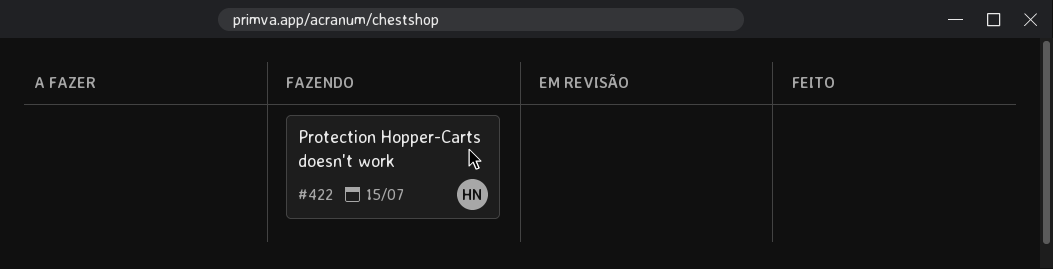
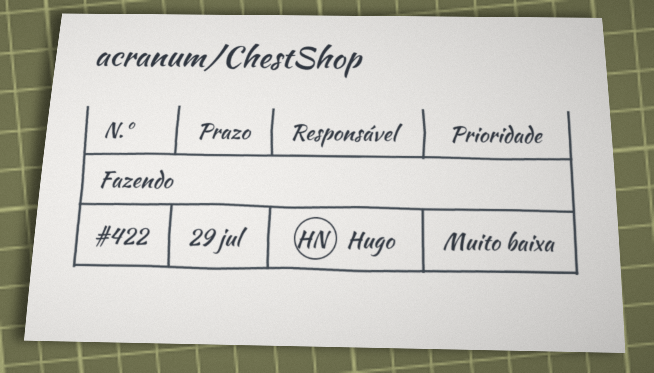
#422, due: Jul 15 -> Jul 29

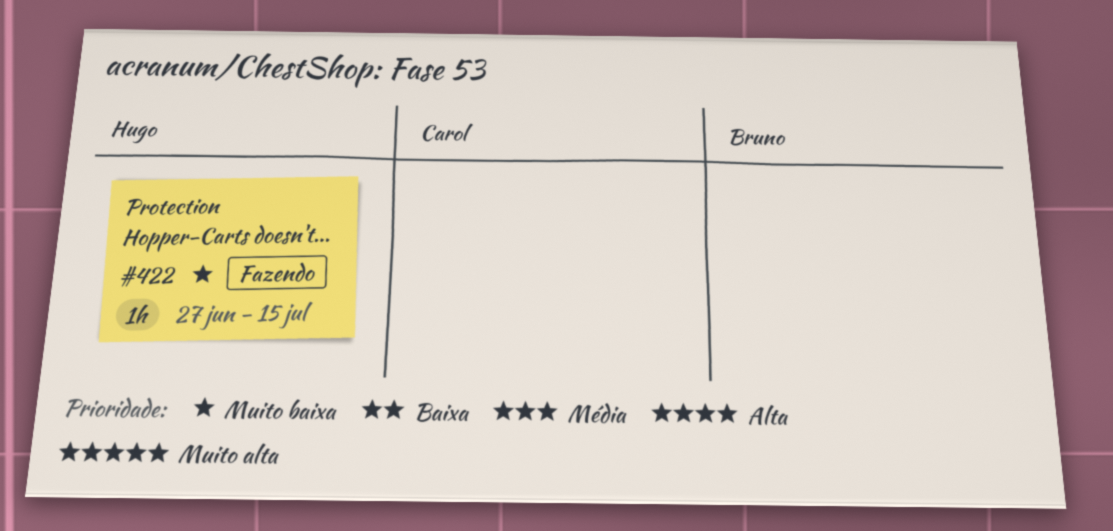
#422, due: Jul 29 -> Jul 15

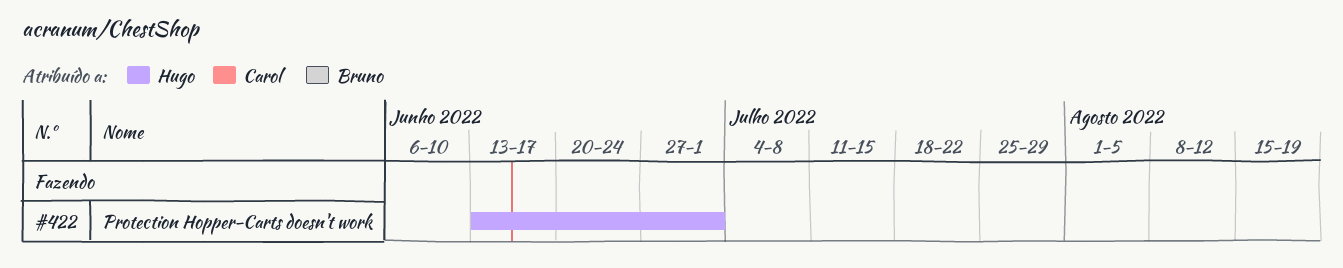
#422, start: Jun 27 -> Jun 13
#422, due: Jul 15 -> Jul 1

